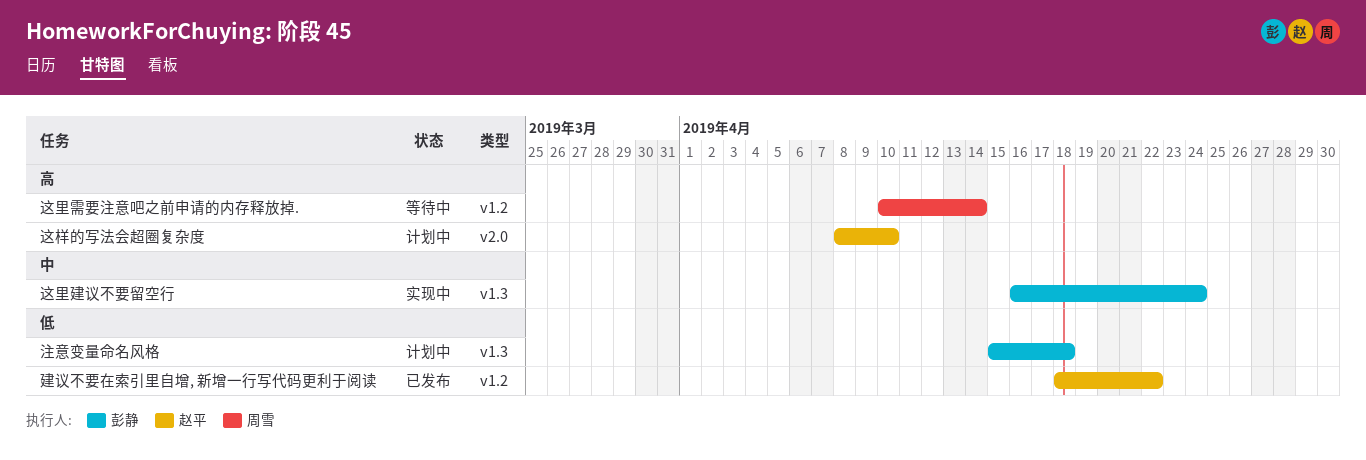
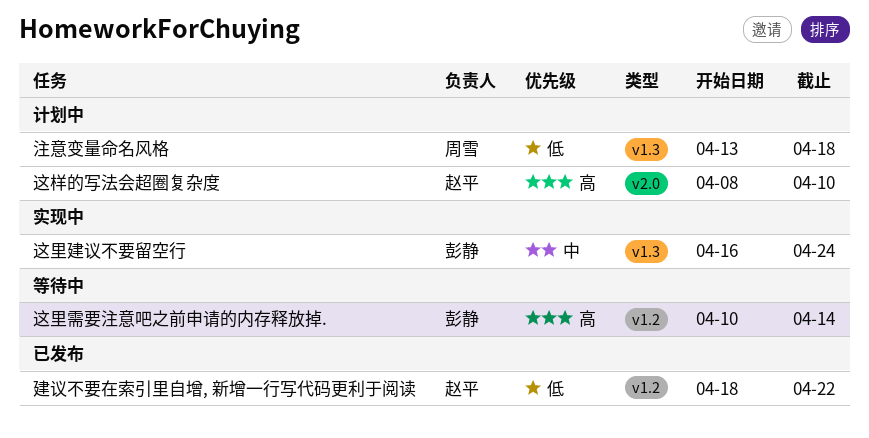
注意变量命名风格, owner: 彭静 -> 周雪
注意变量命名风格, start: Apr 15 -> Apr 13
这里需要注意吧之前申请的内存释放掉., owner: 周雪 -> 彭静

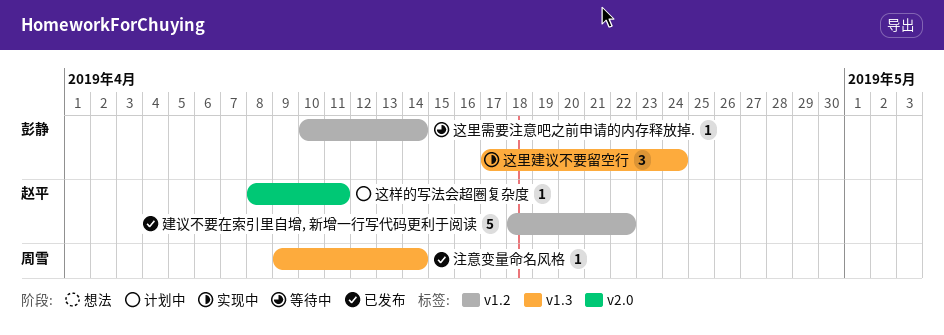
注意变量命名风格, status: 计划中 -> 已发布
注意变量命名风格, start: Apr 13 -> Apr 9
注意变量命名风格, due: Apr 18 -> Apr 14
这样的写法会超圈复杂度, due: Apr 10 -> Apr 11
这里建议不要留空行, start: Apr 16 -> Apr 17

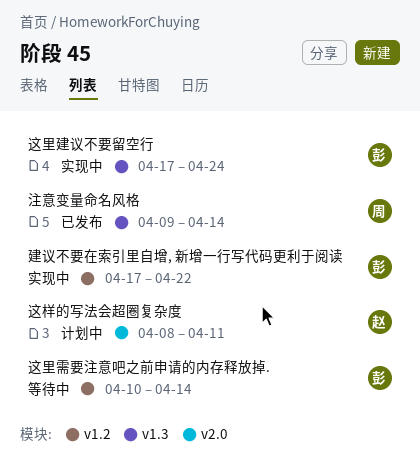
建议不要在索引里自增, 新增一行写代码更利于阅读, status: 已发布 -> 实现中
建议不要在索引里自增, 新增一行写代码更利于阅读, owner: 赵平 -> 彭静
建议不要在索引里自增, 新增一行写代码更利于阅读, start: Apr 18 -> Apr 17

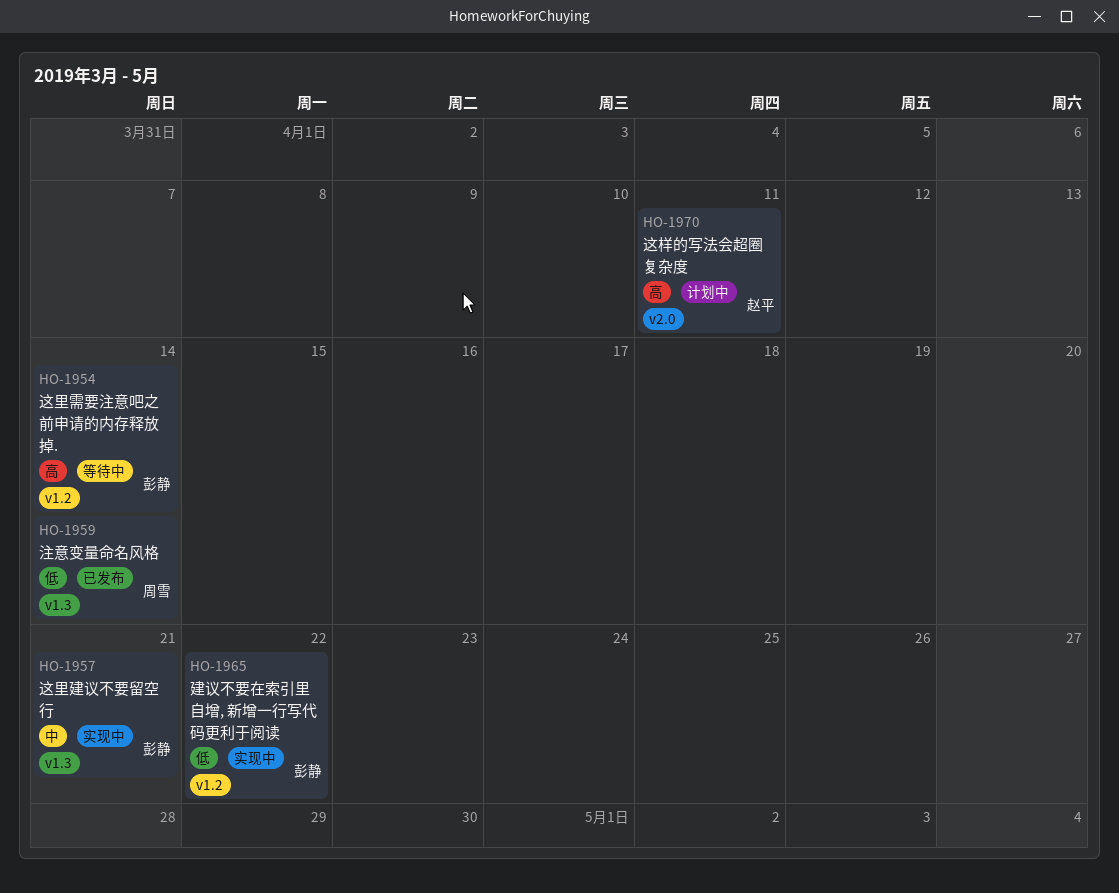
这里建议不要留空行, due: Apr 24 -> Apr 21

